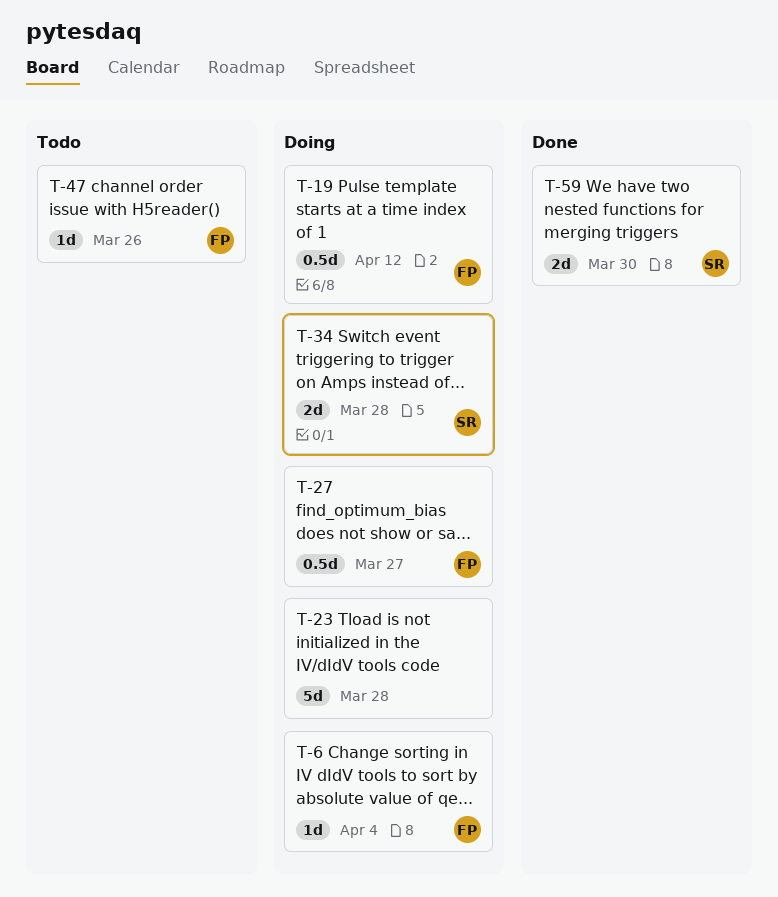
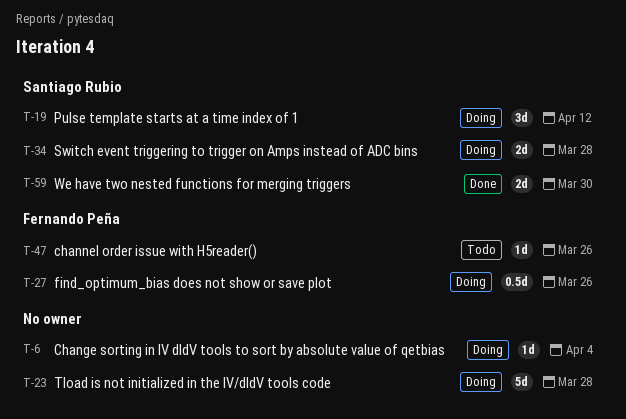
T-6, owner: Fernando Peña -> none
T-19, owner: Fernando Peña -> Santiago Rubio
T-19, estimate: 0.5d -> 3d
T-27, due: Mar 27 -> Mar 26

